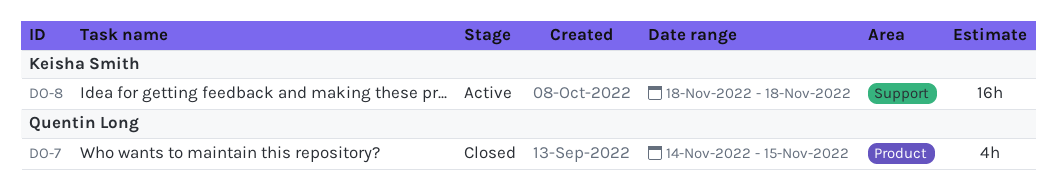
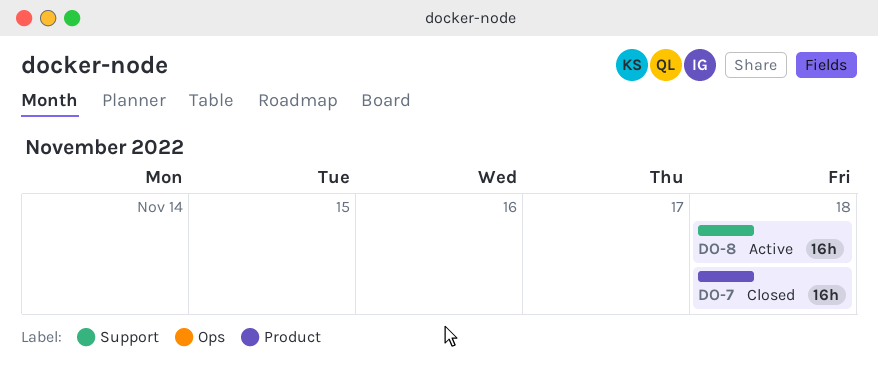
DO-7, estimate: 4h -> 16h
DO-7, due: Nov 15 -> Nov 18

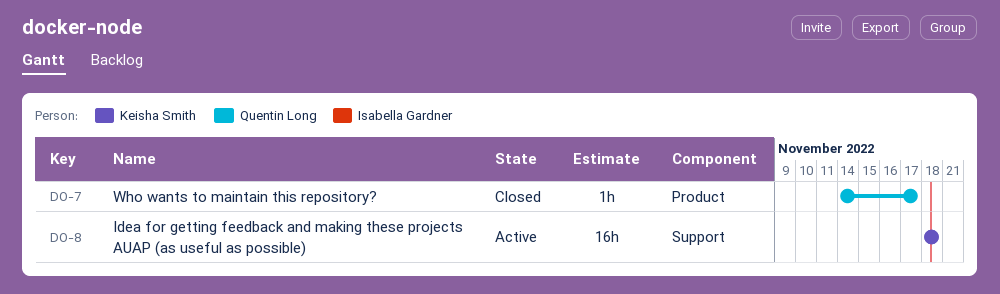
DO-7, estimate: 16h -> 1h
DO-7, due: Nov 18 -> Nov 17

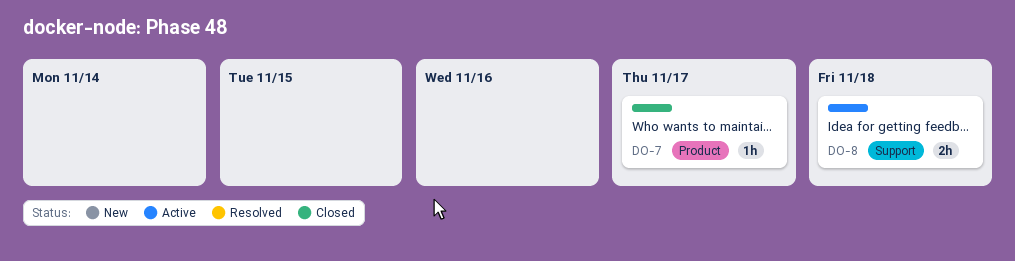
DO-8, estimate: 16h -> 2h

